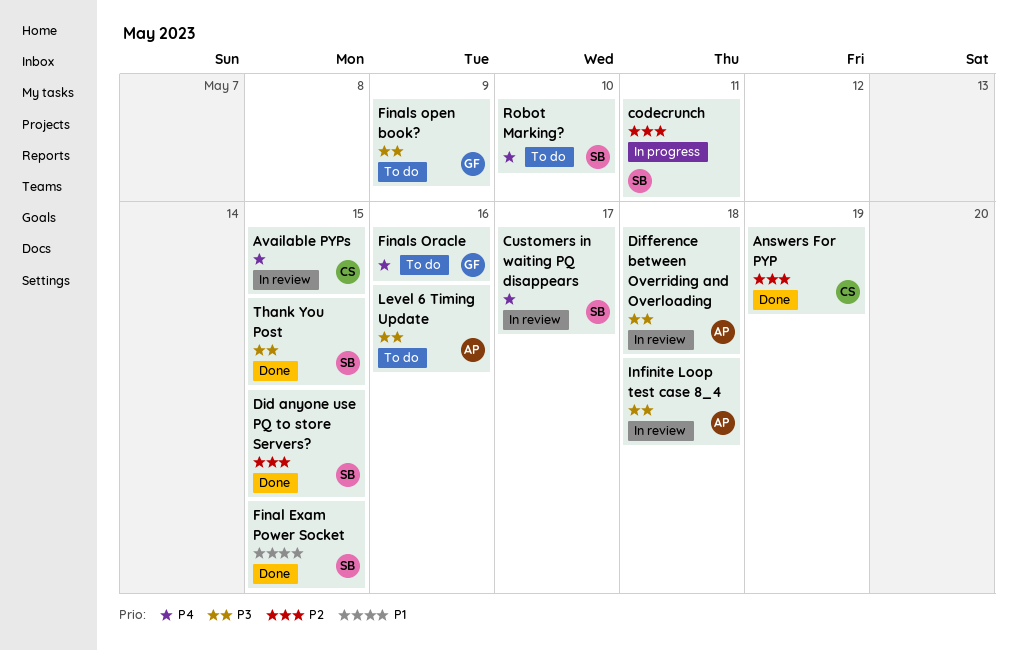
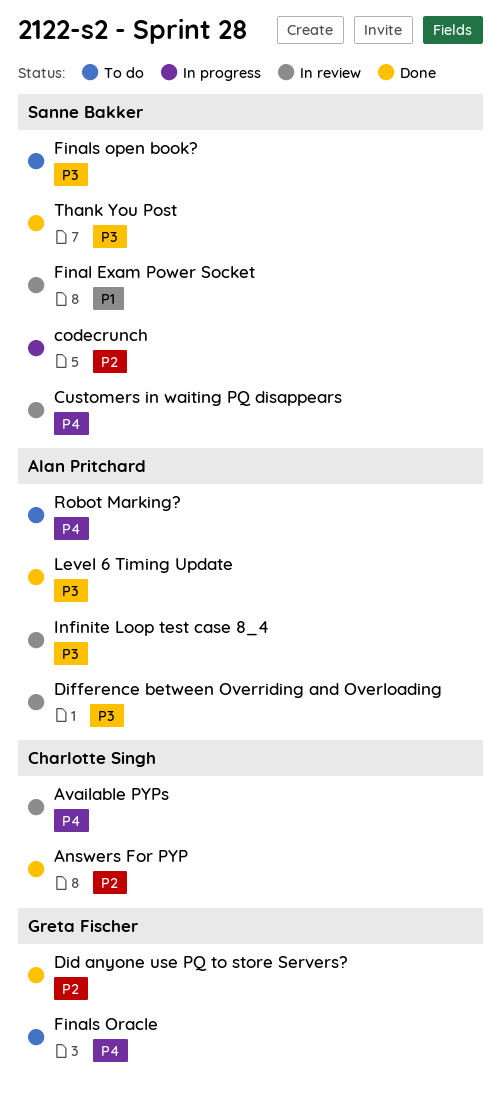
Did anyone use PQ to store Servers?, owner: Sanne Bakker -> Greta Fischer
Final Exam Power Socket, status: Done -> In review
Finals open book?, owner: Greta Fischer -> Sanne Bakker
Level 6 Timing Update, status: To do -> Done
Robot Marking?, owner: Sanne Bakker -> Alan Pritchard

